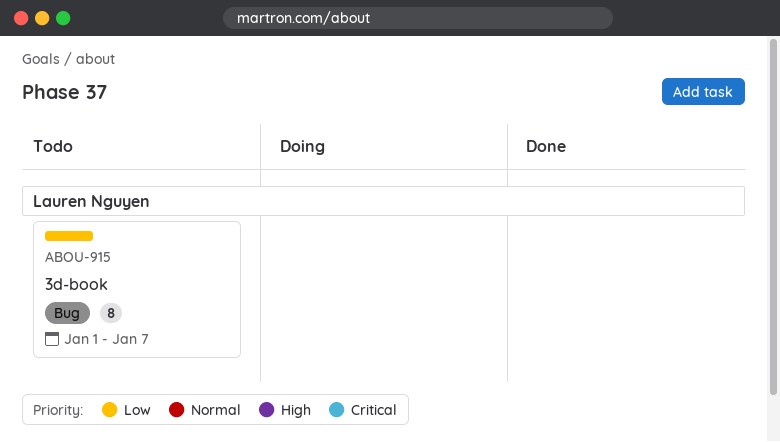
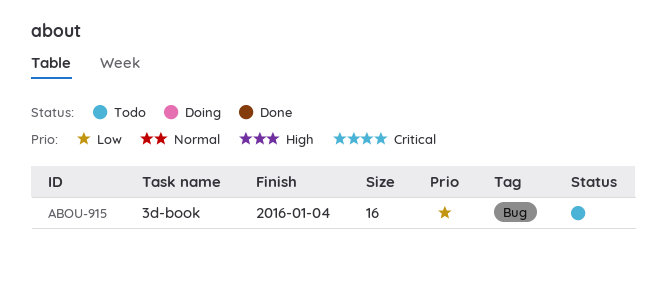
ABOU-915, estimate: 8 -> 16
ABOU-915, due: Jan 7 -> Jan 4

